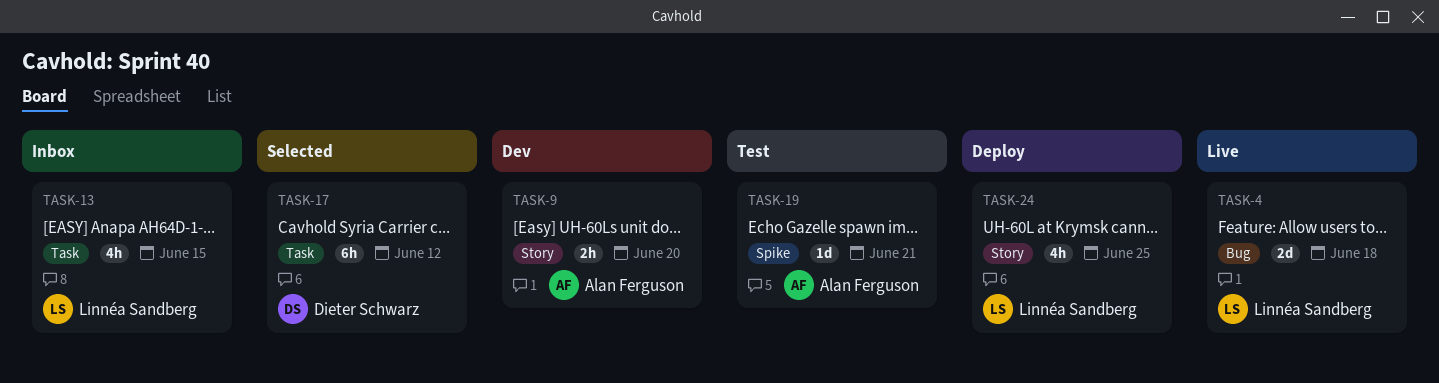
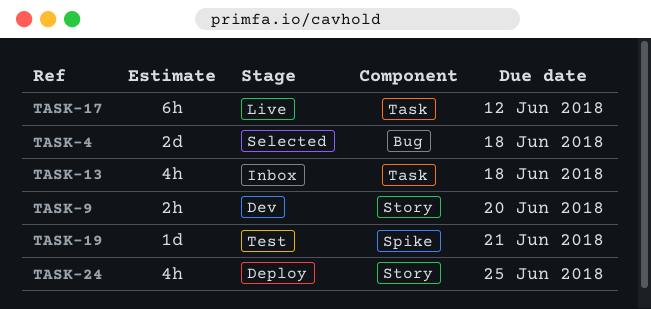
TASK-4, status: Live -> Selected
TASK-13, due: Jun 15 -> Jun 18
TASK-17, status: Selected -> Live

